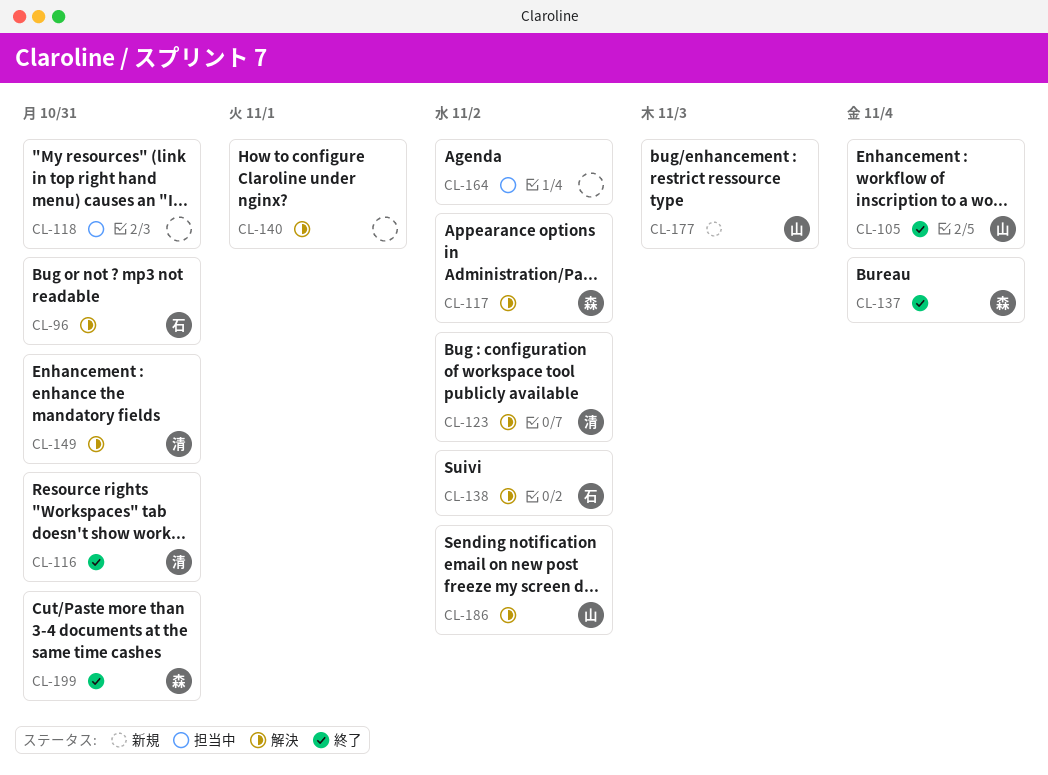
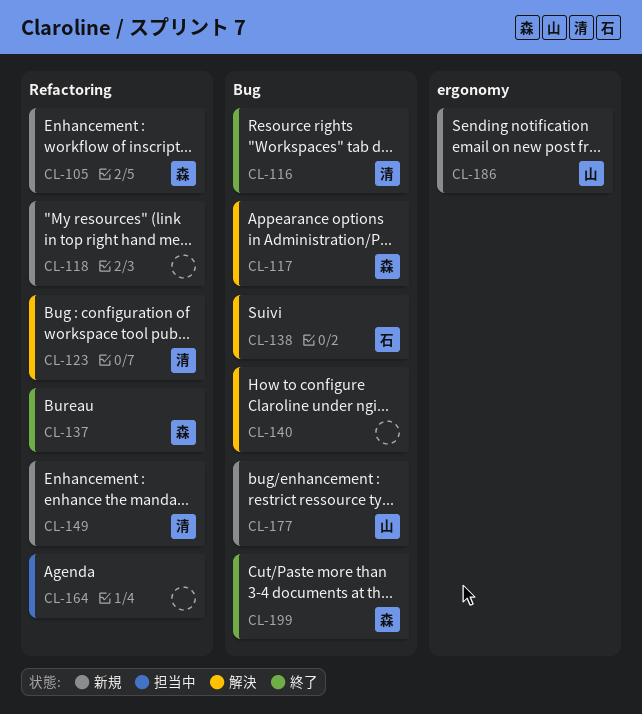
CL-96: present -> none
CL-105, status: 終了 -> 新規
CL-105, owner: 山 -> 森
CL-118, status: 担当中 -> 新規
CL-149, status: 解決 -> 新規
CL-186, status: 解決 -> 新規

